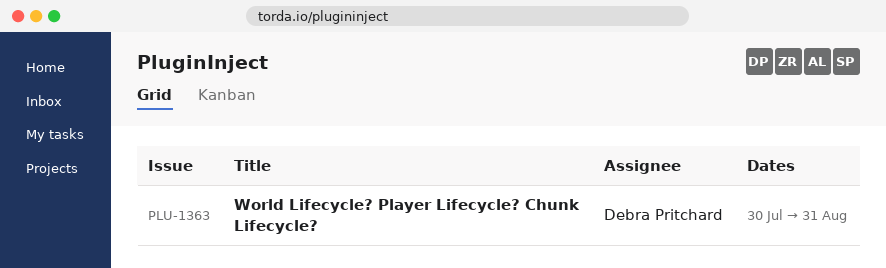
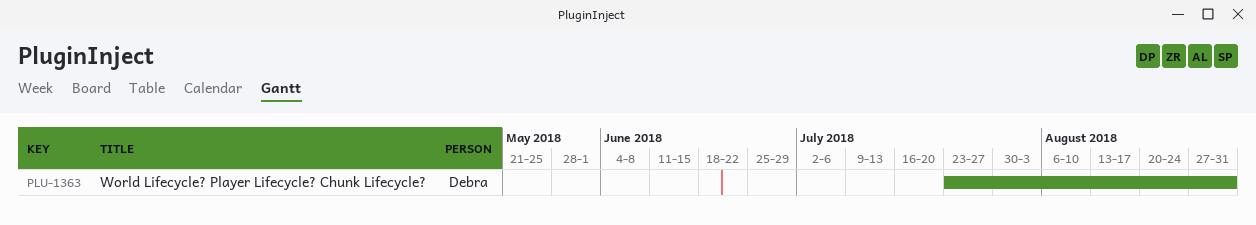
PLU-1363, start: Jul 30 -> Jul 23

